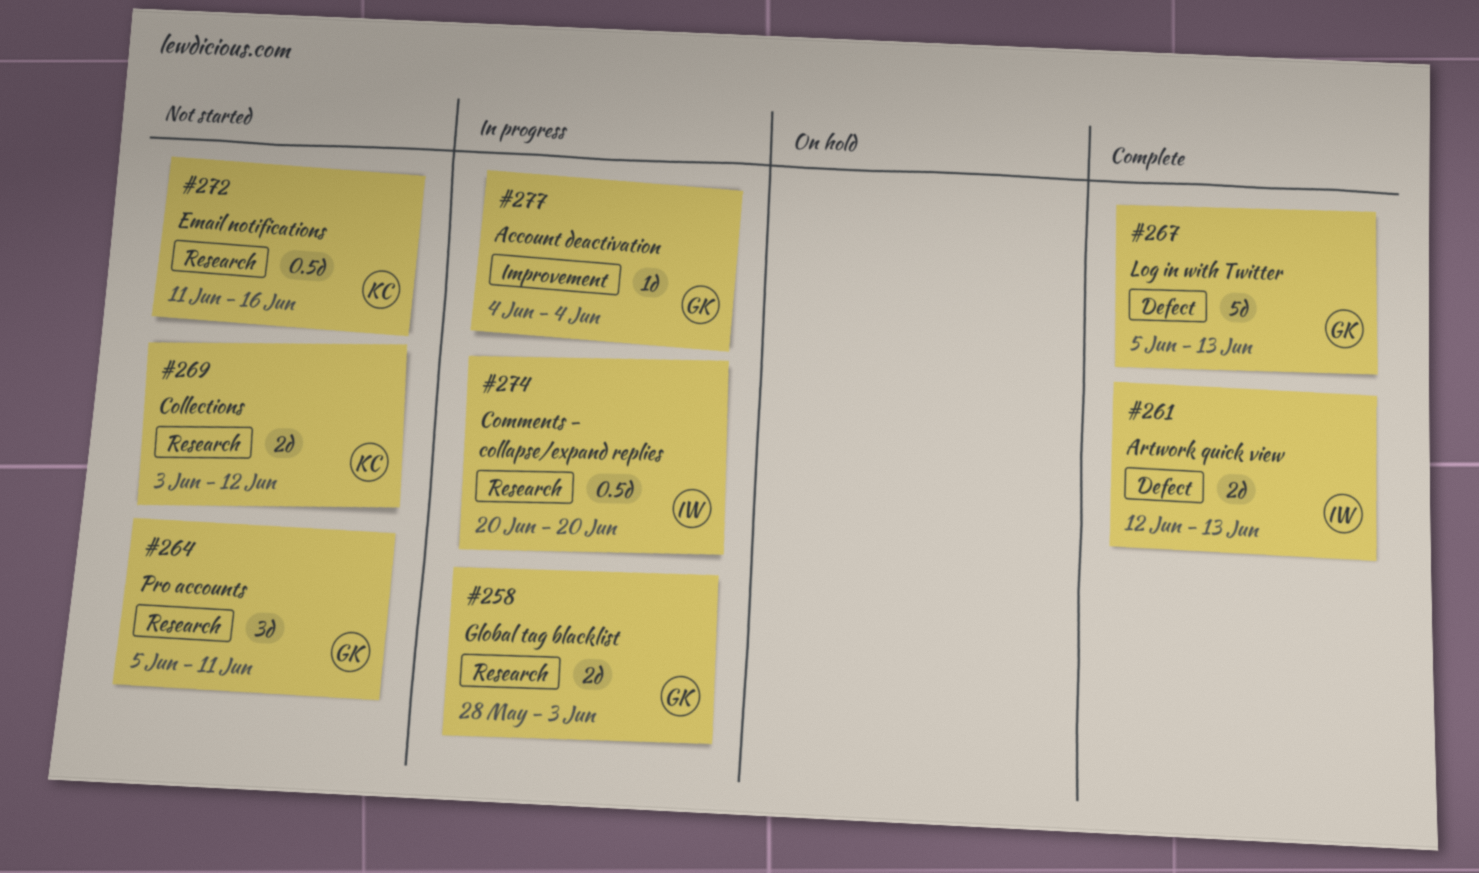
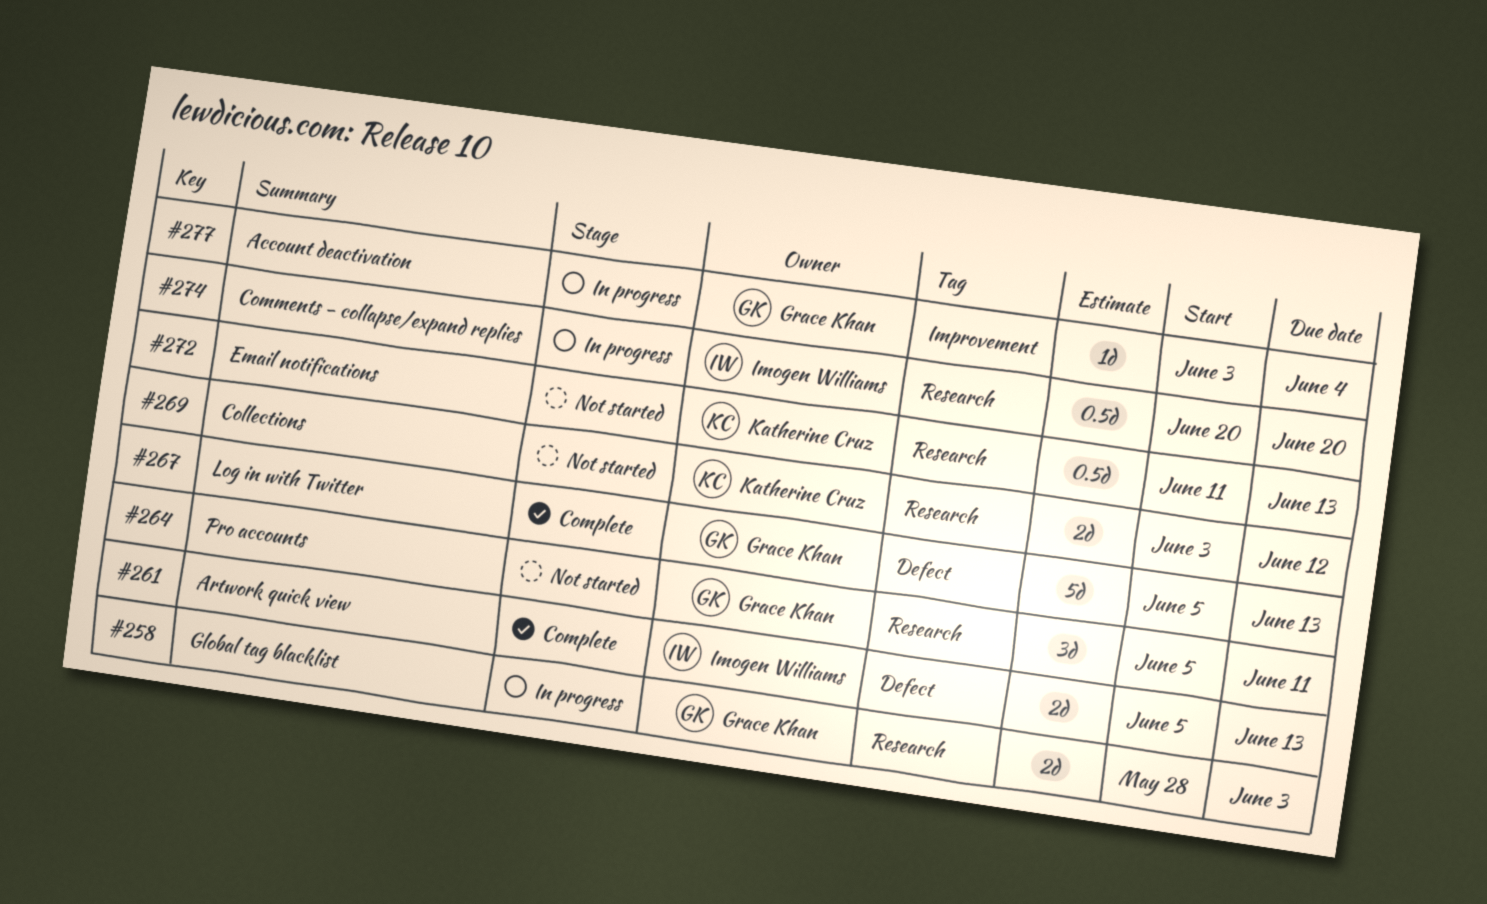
#261, start: Jun 12 -> Jun 5
#272, due: Jun 16 -> Jun 13
#277, start: Jun 4 -> Jun 3

